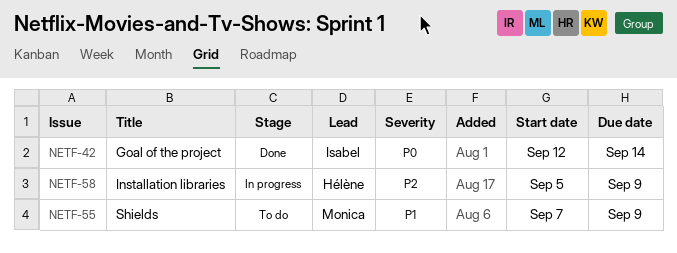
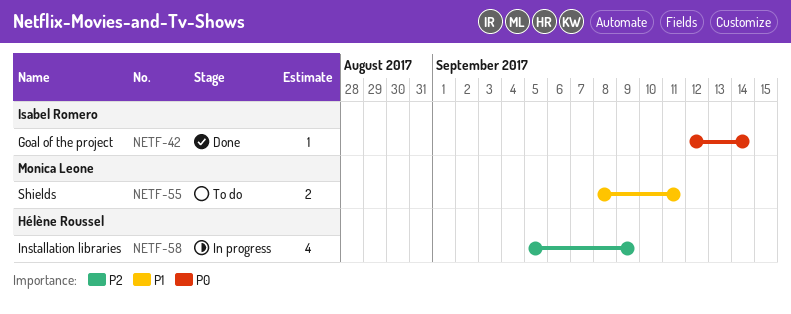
NETF-55, start: Sep 7 -> Sep 8
NETF-55, due: Sep 9 -> Sep 11

